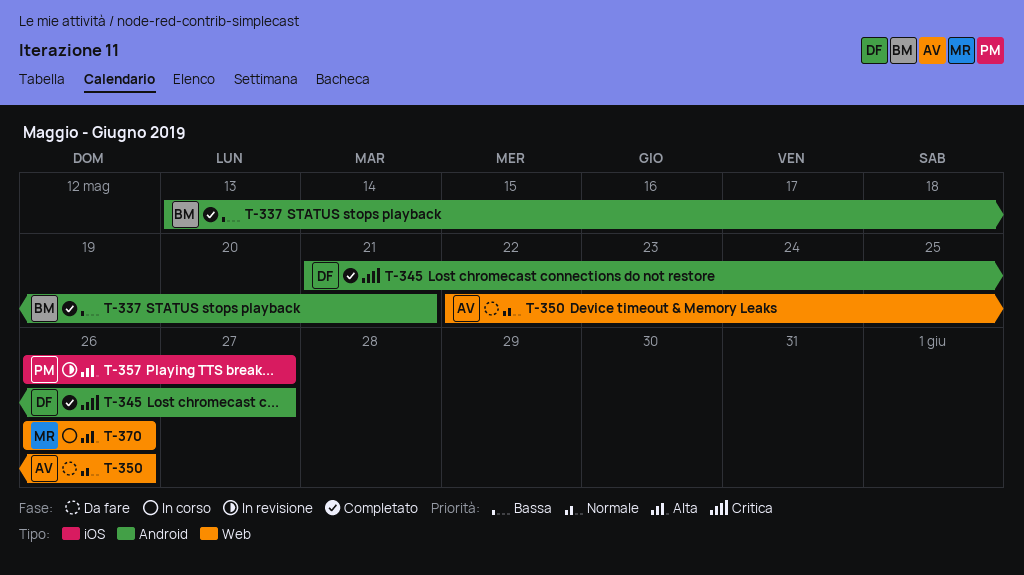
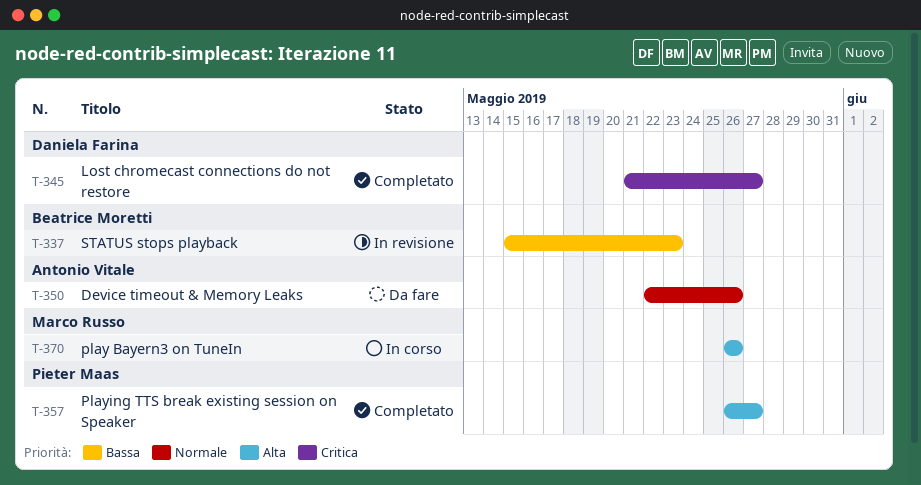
T-337, status: Completato -> In revisione
T-337, start: May 13 -> May 15
T-337, due: May 21 -> May 23
T-357, status: In revisione -> Completato

